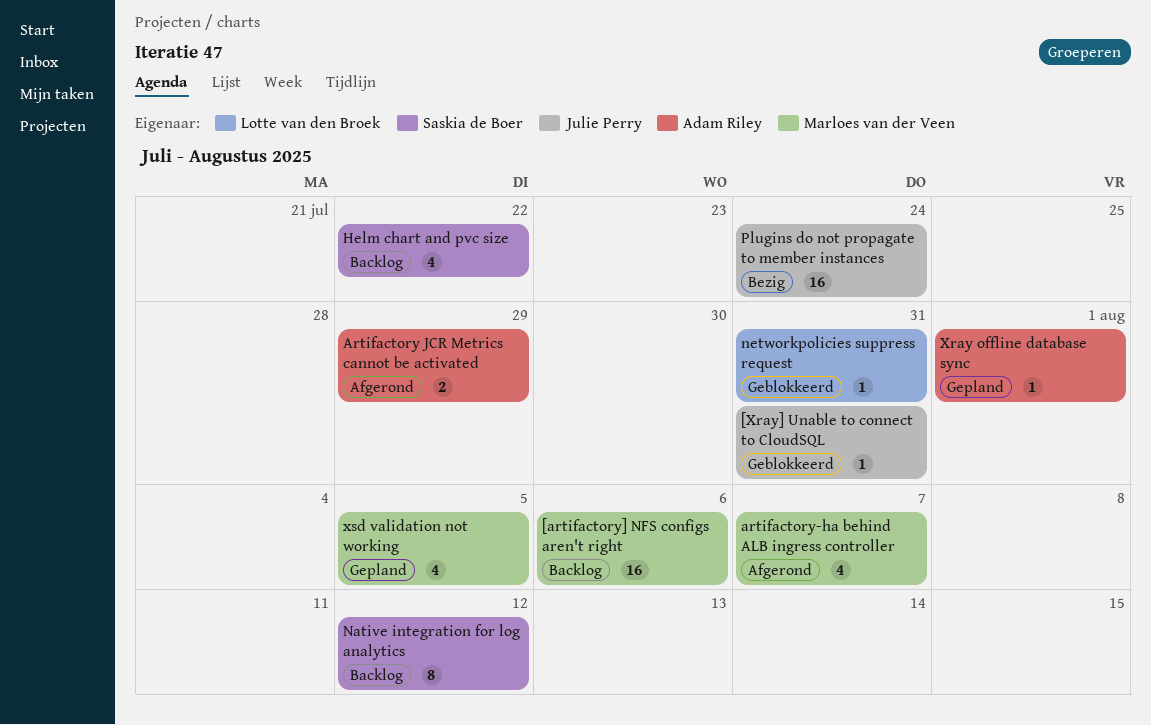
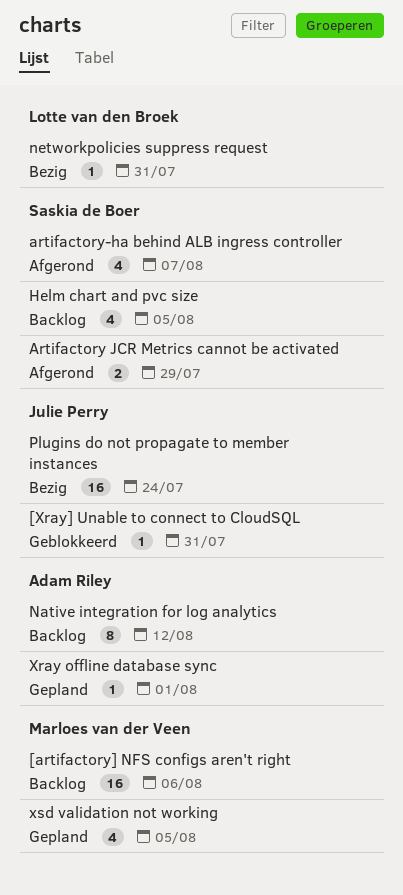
Artifactory JCR Metrics cannot be activated, owner: Adam Riley -> Saskia de Boer
artifactory-ha behind ALB ingress controller, owner: Marloes van der Veen -> Saskia de Boer
Helm chart and pvc size, due: Jul 22 -> Aug 5
Native integration for log analytics, owner: Saskia de Boer -> Adam Riley
networkpolicies suppress request, status: Geblokkeerd -> Bezig

